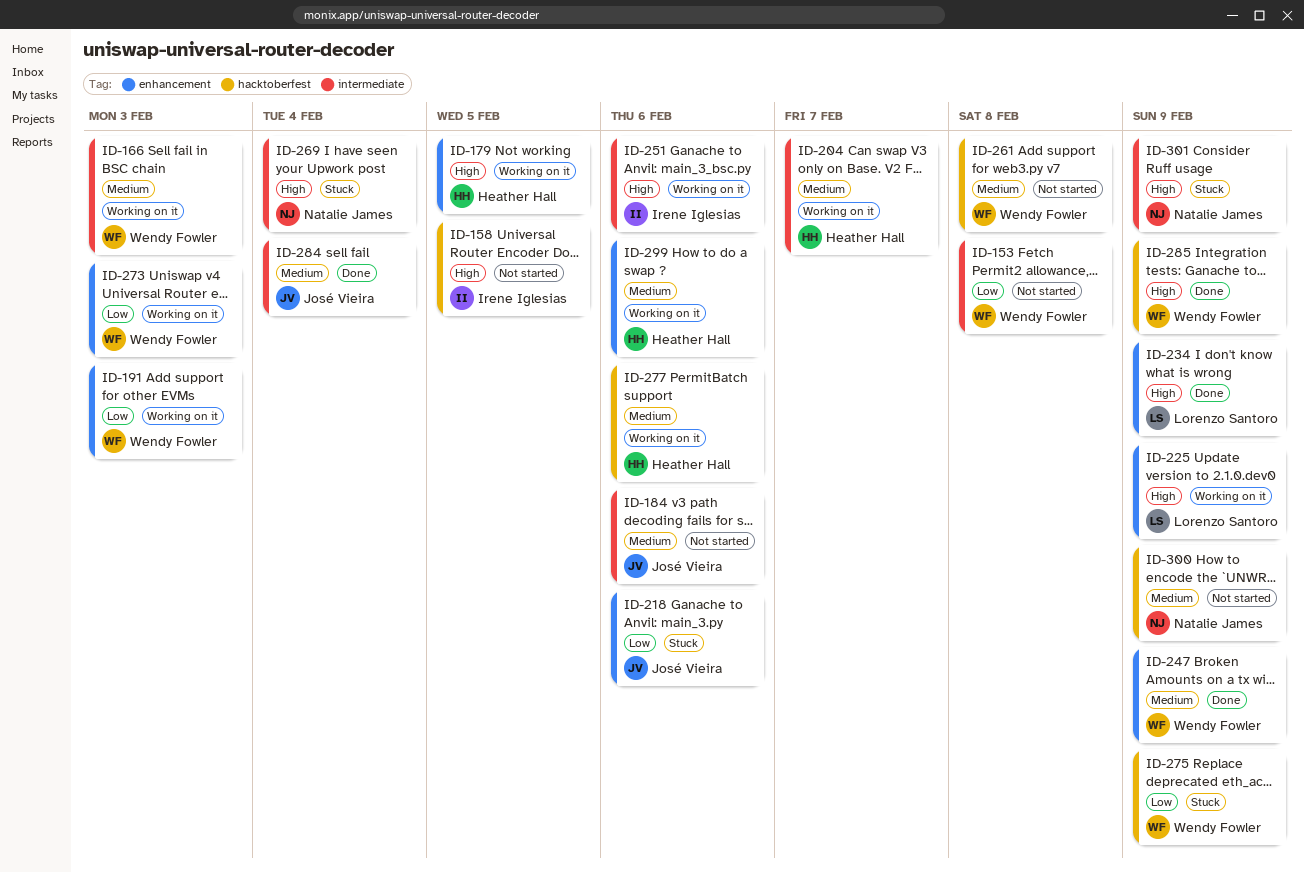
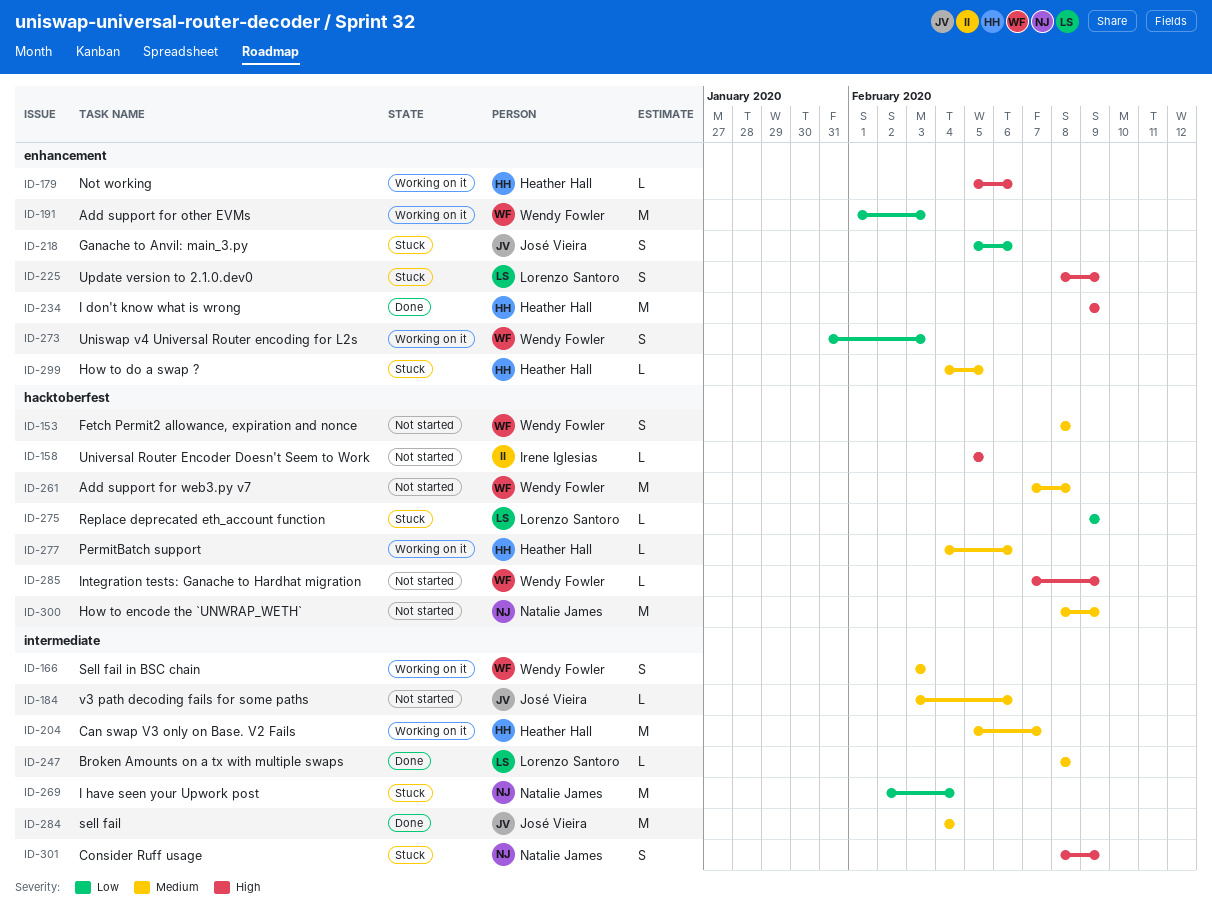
ID-153, priority: Low -> Medium
ID-153, label: intermediate -> hacktoberfest
ID-179, due: Feb 5 -> Feb 6
ID-225, status: Working on it -> Stuck
ID-234, owner: Lorenzo Santoro -> Heather Hall
ID-247, owner: Wendy Fowler -> Lorenzo Santoro
ID-247, label: enhancement -> intermediate
ID-247, due: Feb 9 -> Feb 8
ID-251: present -> none
ID-269, priority: High -> Low
ID-275, owner: Wendy Fowler -> Lorenzo Santoro
ID-285, status: Done -> Not started
ID-299, status: Working on it -> Stuck
ID-299, due: Feb 6 -> Feb 5

